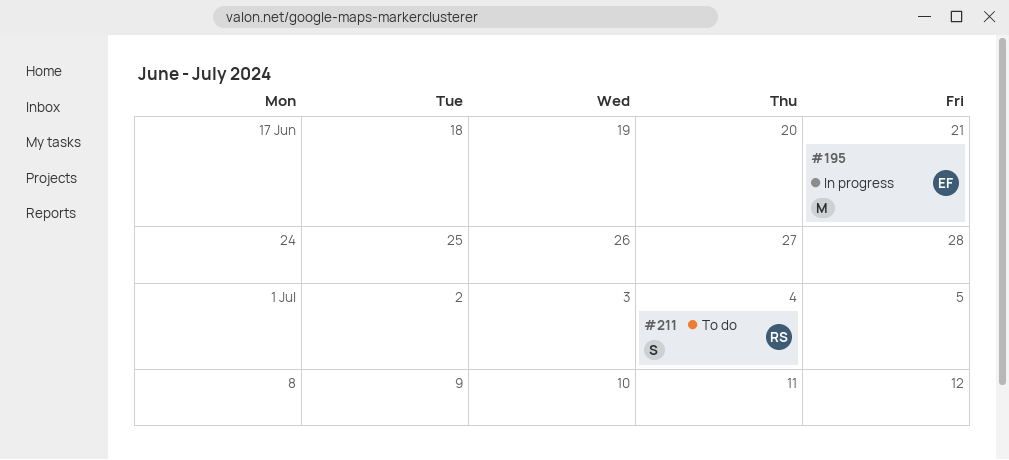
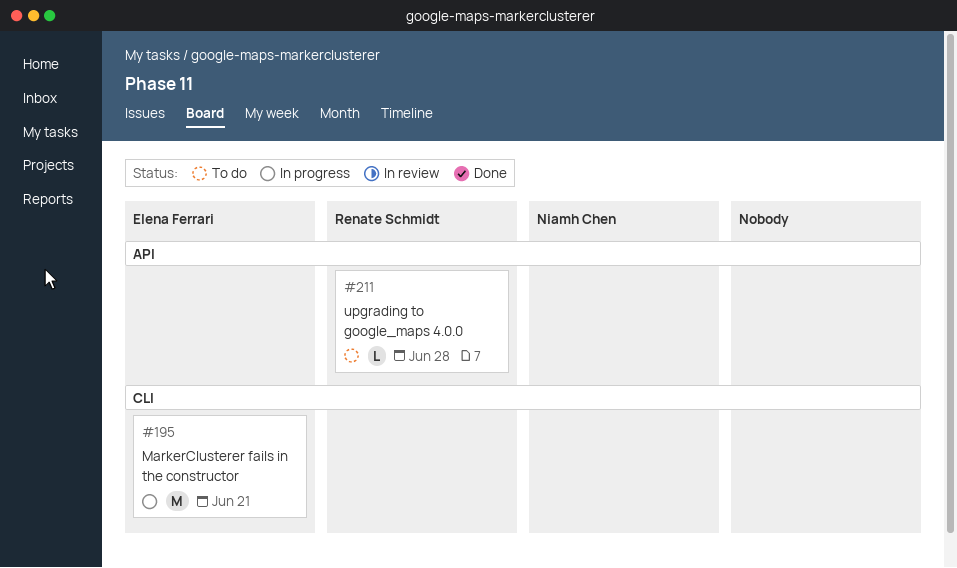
#211, estimate: S -> L
#211, due: Jul 4 -> Jun 28

